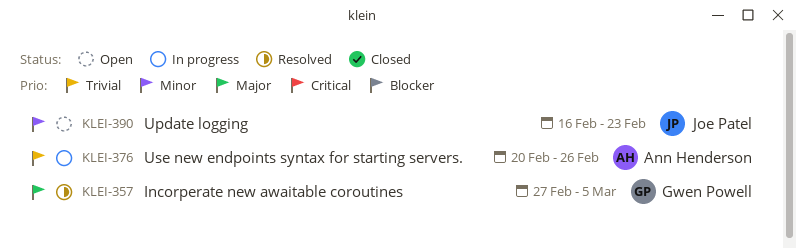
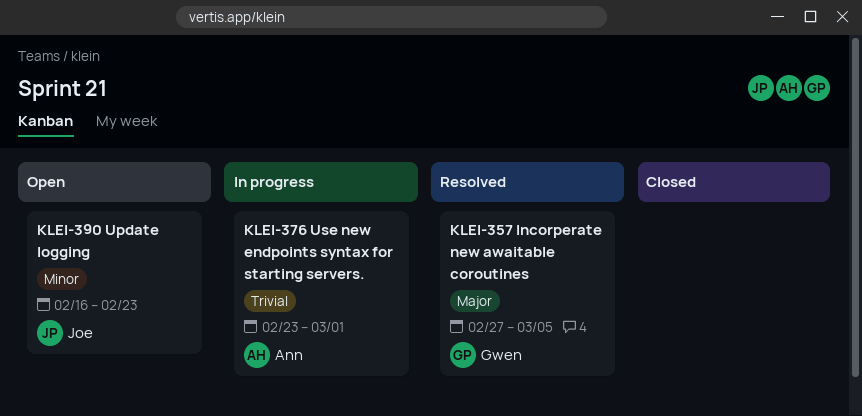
KLEI-376, start: Feb 20 -> Feb 23
KLEI-376, due: Feb 26 -> Mar 1

